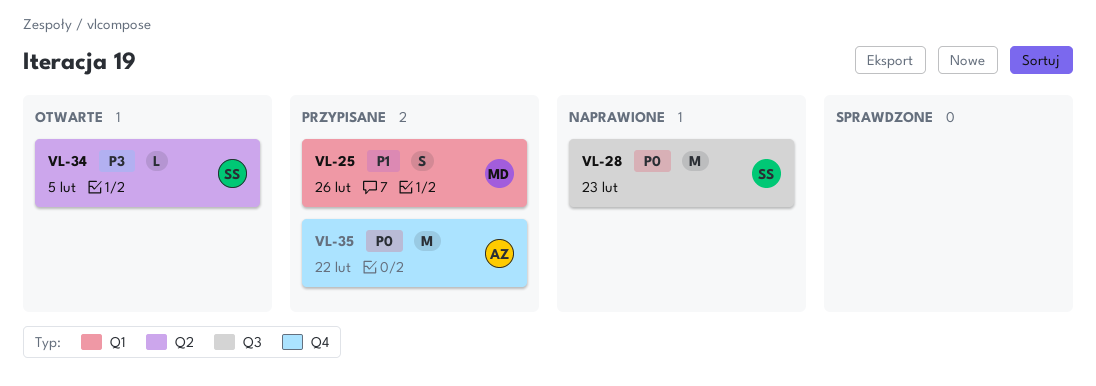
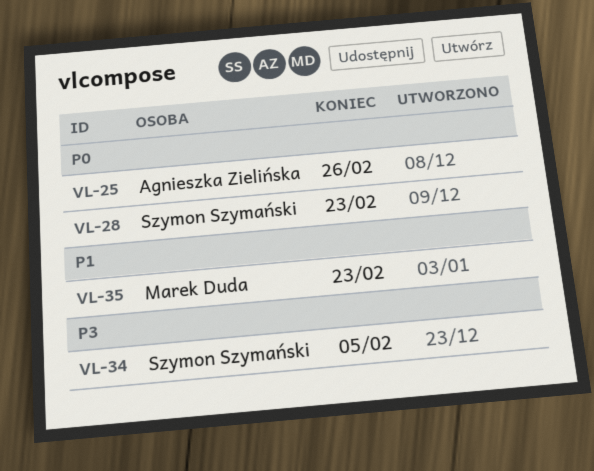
VL-25, owner: Marek Duda -> Agnieszka Zielińska
VL-25, priority: P1 -> P0
VL-35, owner: Agnieszka Zielińska -> Marek Duda
VL-35, priority: P0 -> P1
VL-35, due: Feb 22 -> Feb 23

